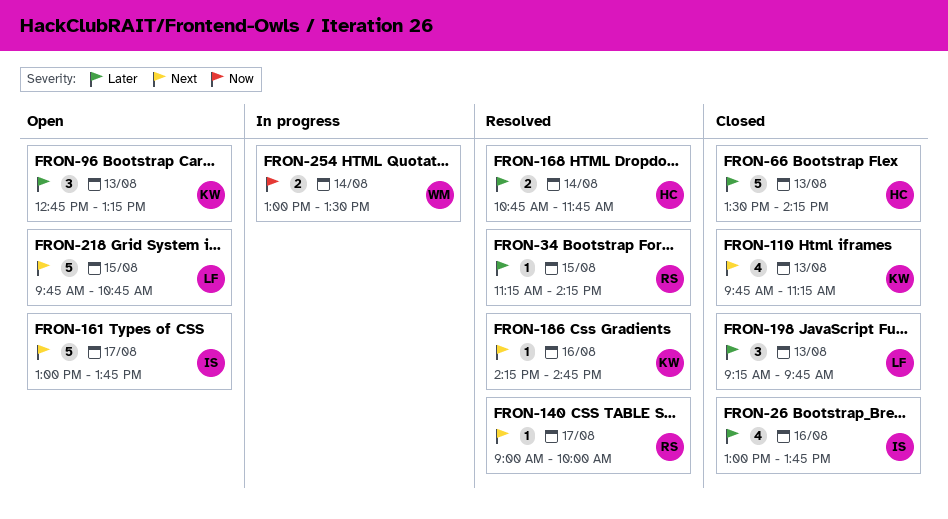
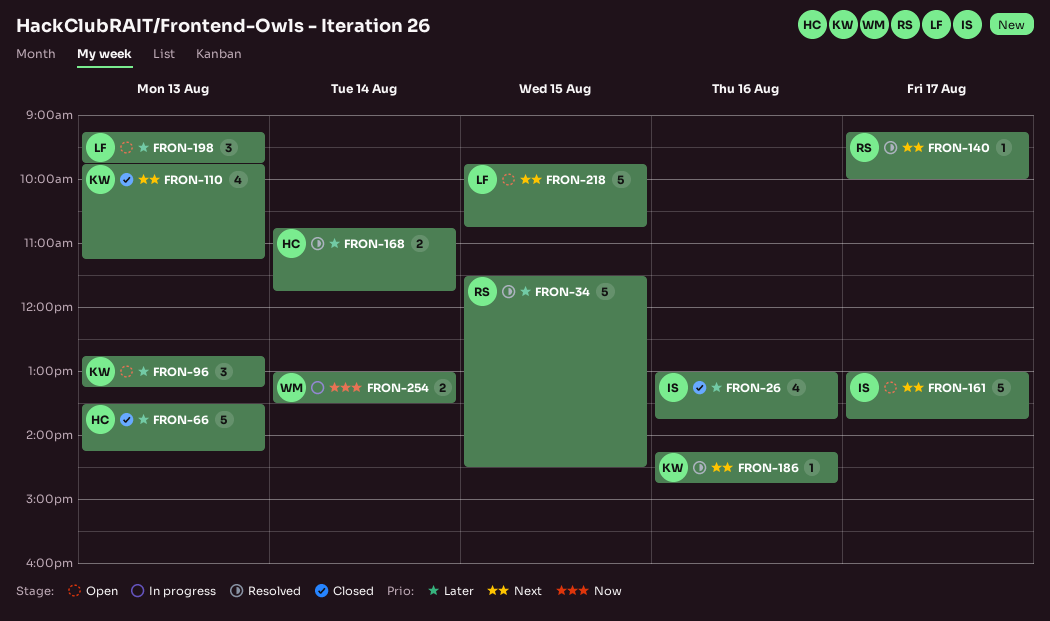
FRON-34, estimate: 1 -> 5
FRON-34, begins: 11:15 -> 11:30
FRON-34, ends: 14:15 -> 14:30
FRON-140, begins: 09:00 -> 09:15
FRON-198, status: Closed -> Open

